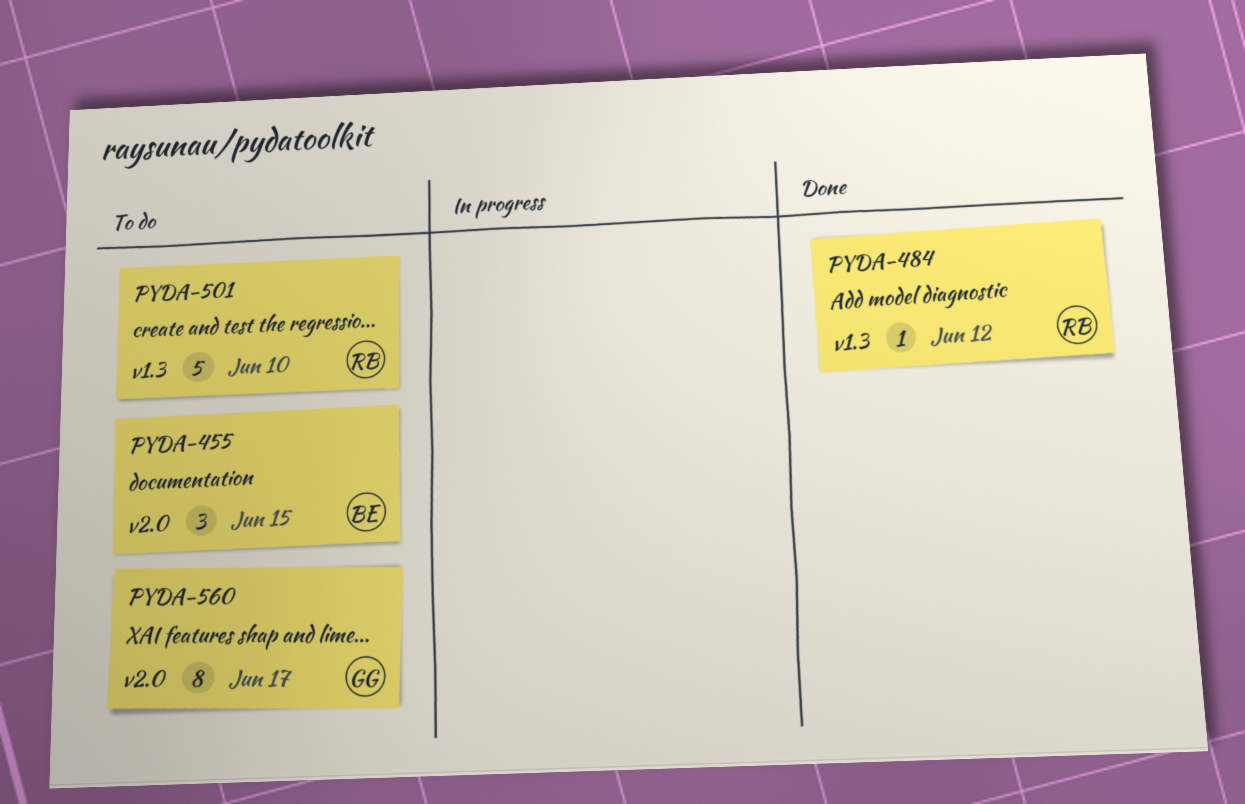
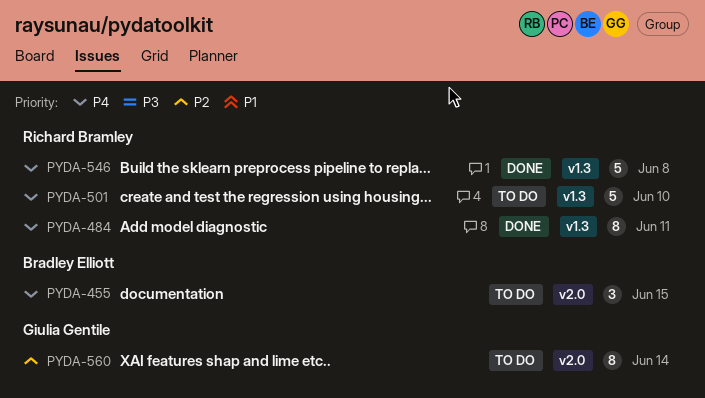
PYDA-484, estimate: 1 -> 8
PYDA-484, due: Jun 12 -> Jun 11
PYDA-546: none -> present
PYDA-560, due: Jun 17 -> Jun 14

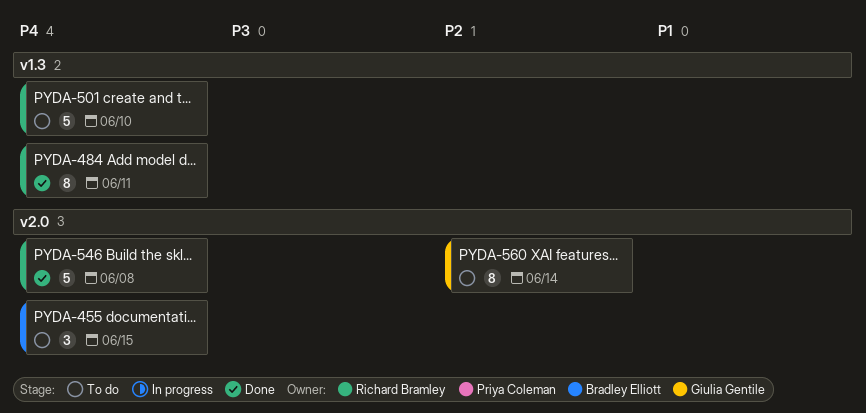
PYDA-546, label: v1.3 -> v2.0

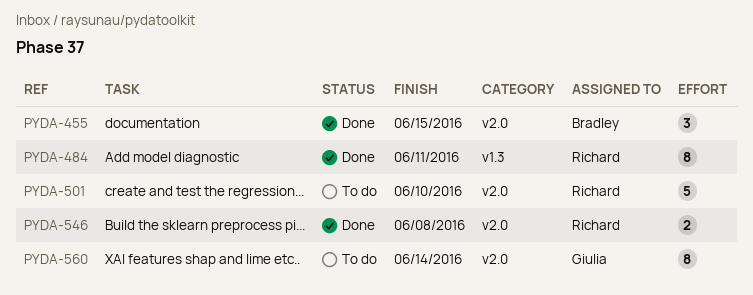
PYDA-455, status: To do -> Done
PYDA-501, label: v1.3 -> v2.0
PYDA-546, estimate: 5 -> 2

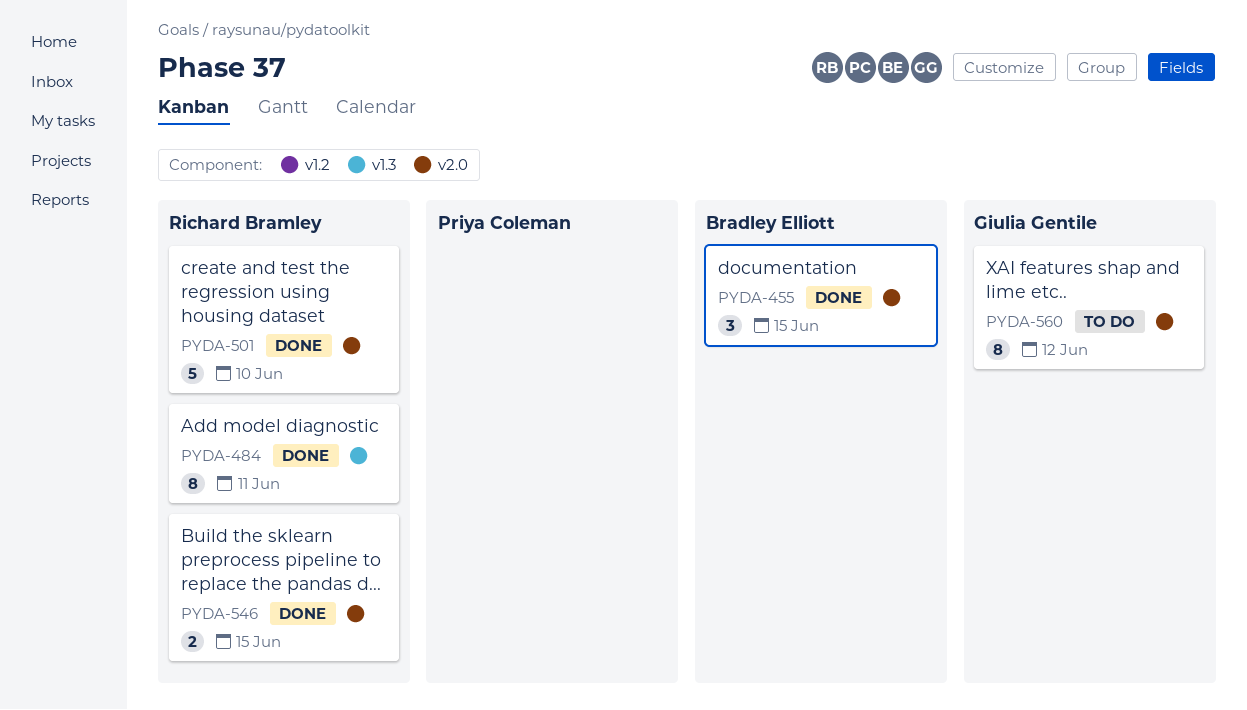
PYDA-501, status: To do -> Done
PYDA-546, due: Jun 8 -> Jun 15
PYDA-560, due: Jun 14 -> Jun 12

